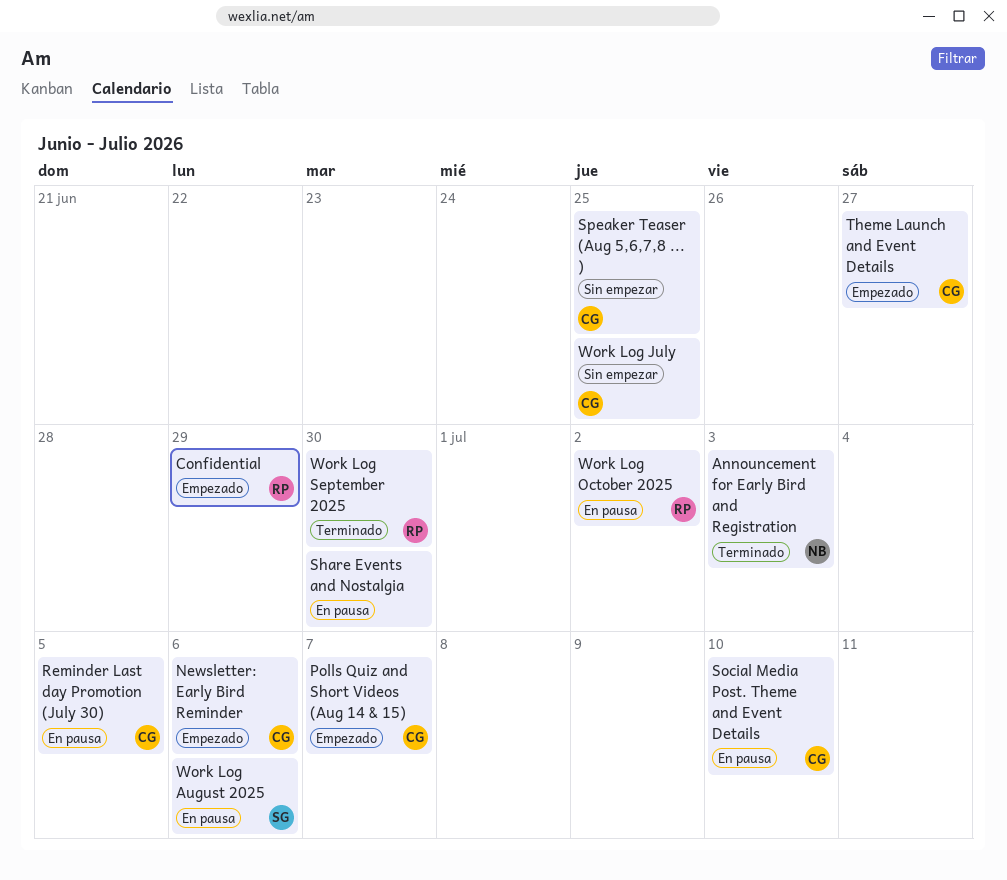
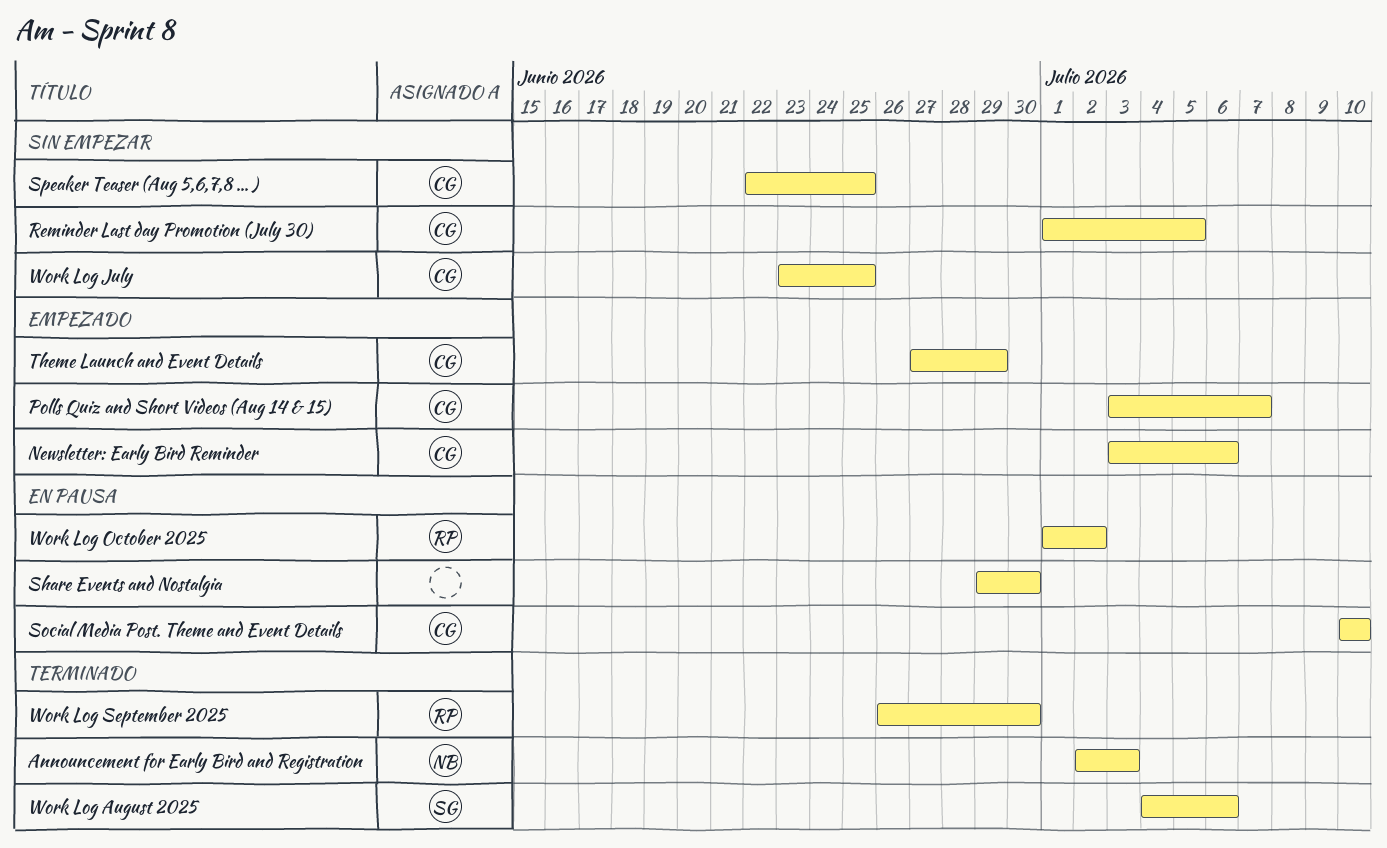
Confidential: present -> none
Reminder Last day Promotion (July 30), status: En pausa -> Sin empezar
Theme Launch and Event Details, due: Jun 27 -> Jun 29
Work Log August 2025, status: En pausa -> Terminado

